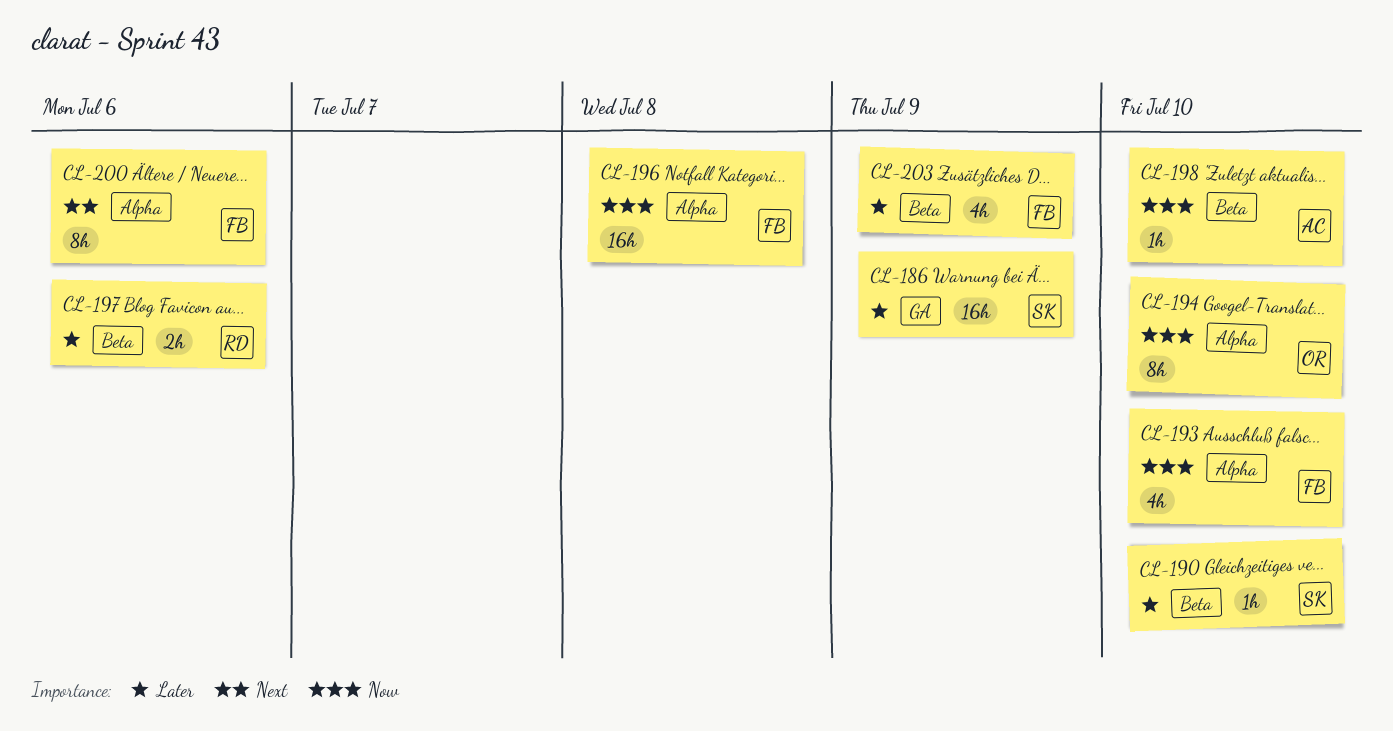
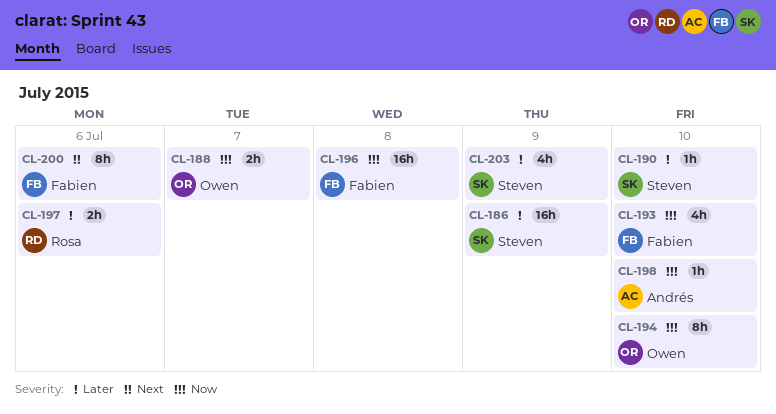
CL-188: none -> present
CL-203, owner: Fabien -> Steven

